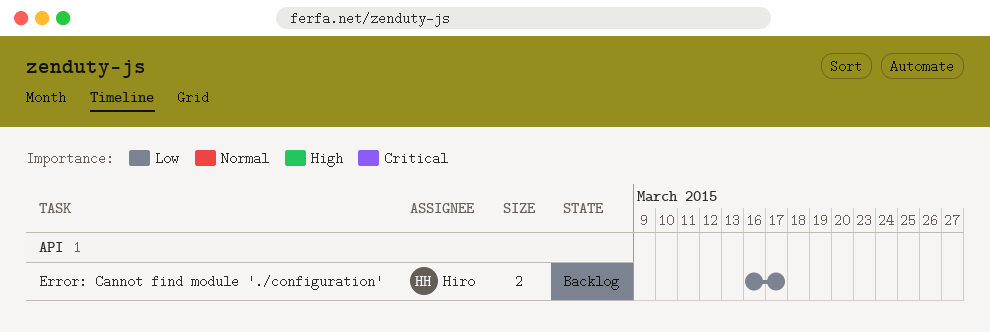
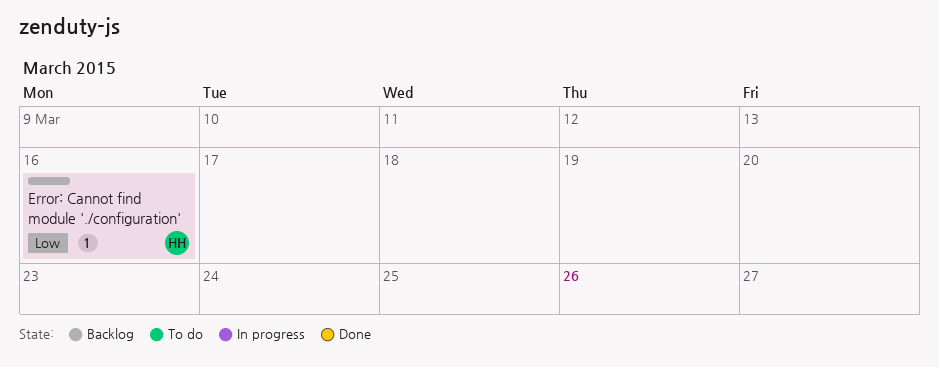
Error: Cannot find module './configuration', estimate: 2 -> 1
Error: Cannot find module './configuration', due: Mar 17 -> Mar 16

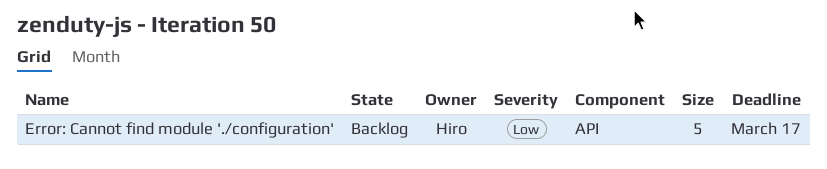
Error: Cannot find module './configuration', estimate: 1 -> 5
Error: Cannot find module './configuration', due: Mar 16 -> Mar 17

